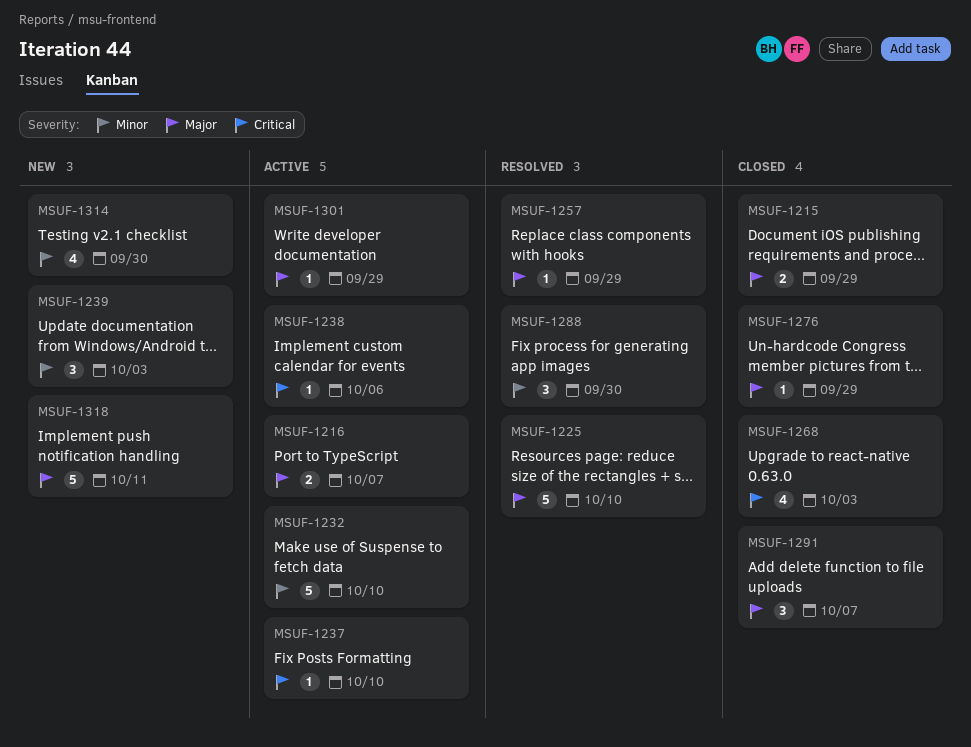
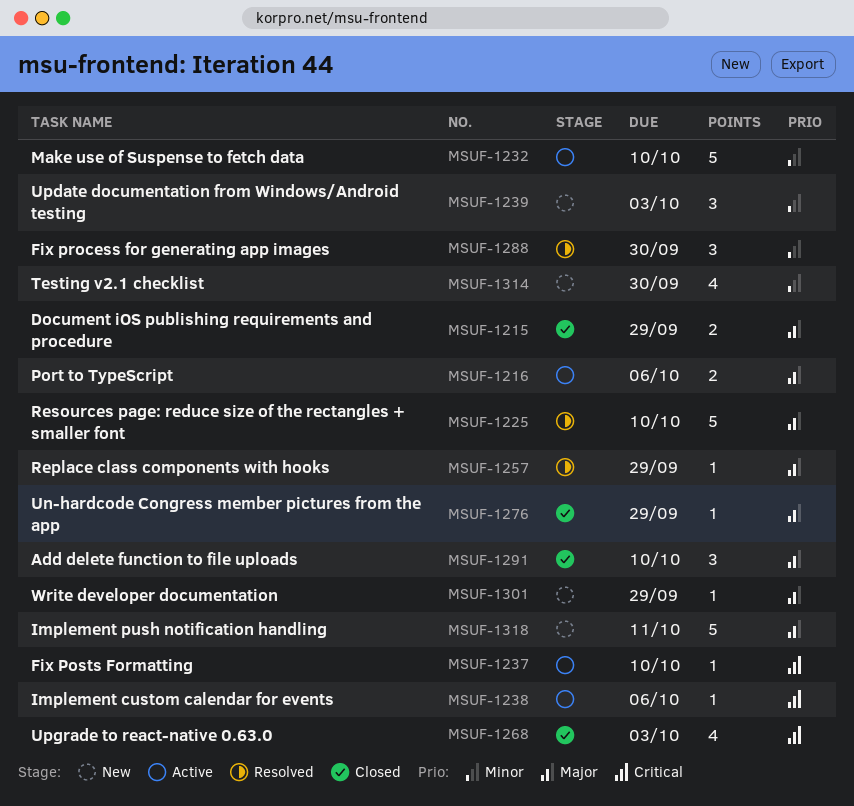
MSUF-1216, due: Oct 7 -> Oct 6
MSUF-1291, due: Oct 7 -> Oct 10
MSUF-1301, status: Active -> New

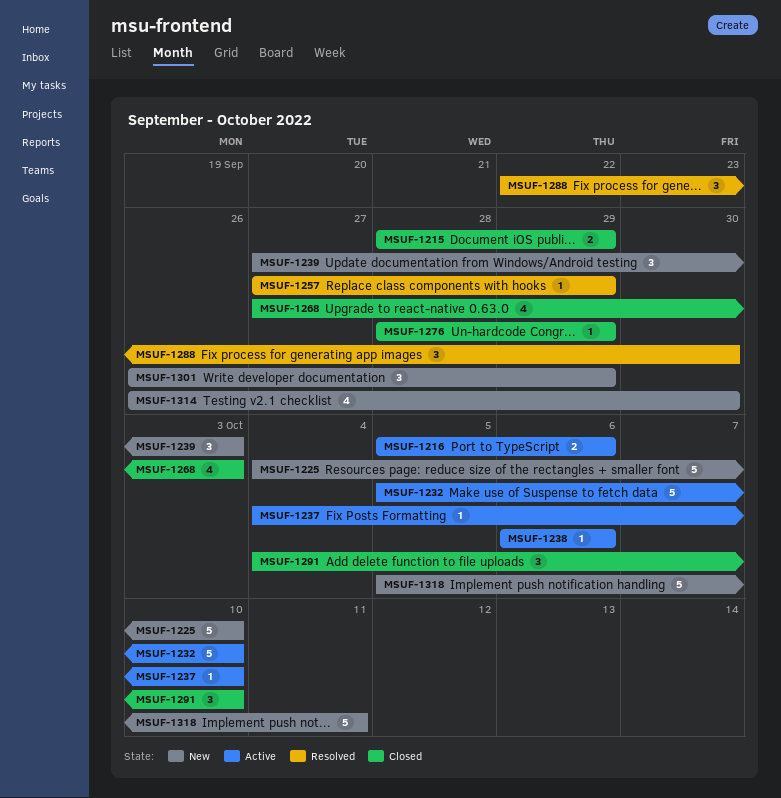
MSUF-1225, status: Resolved -> New
MSUF-1301, estimate: 1 -> 3

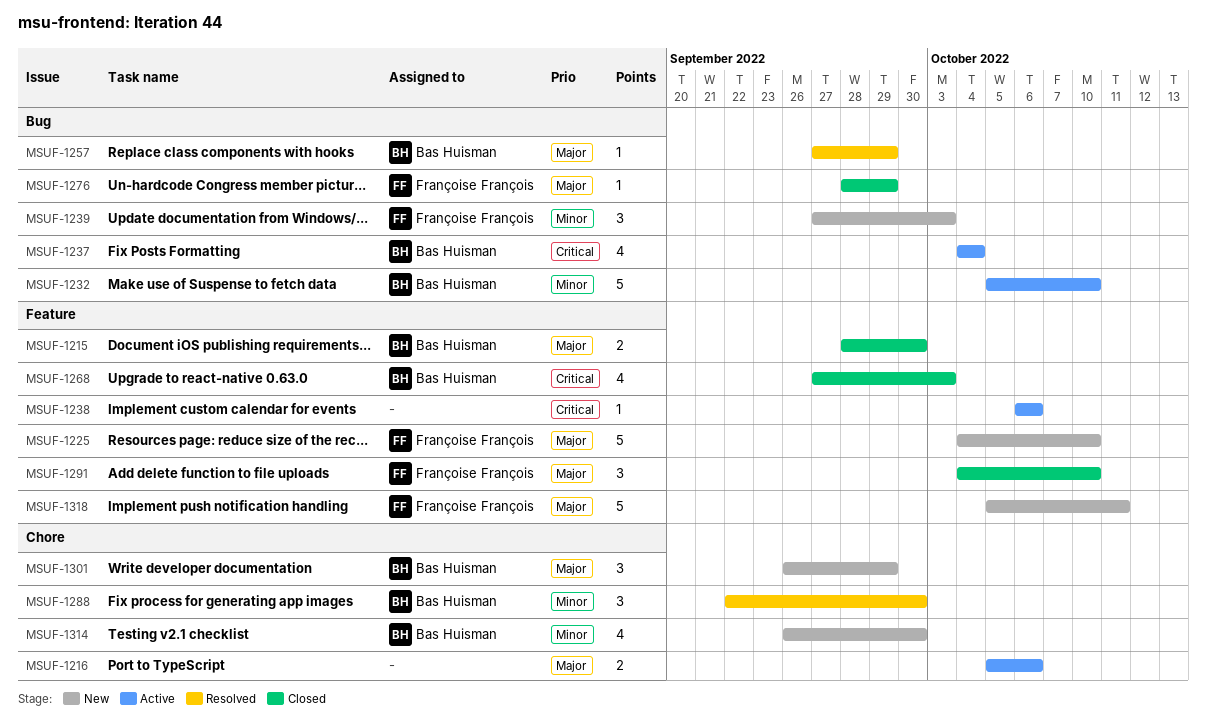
MSUF-1215, due: Sep 29 -> Sep 30
MSUF-1237, estimate: 1 -> 4
MSUF-1237, due: Oct 10 -> Oct 4

